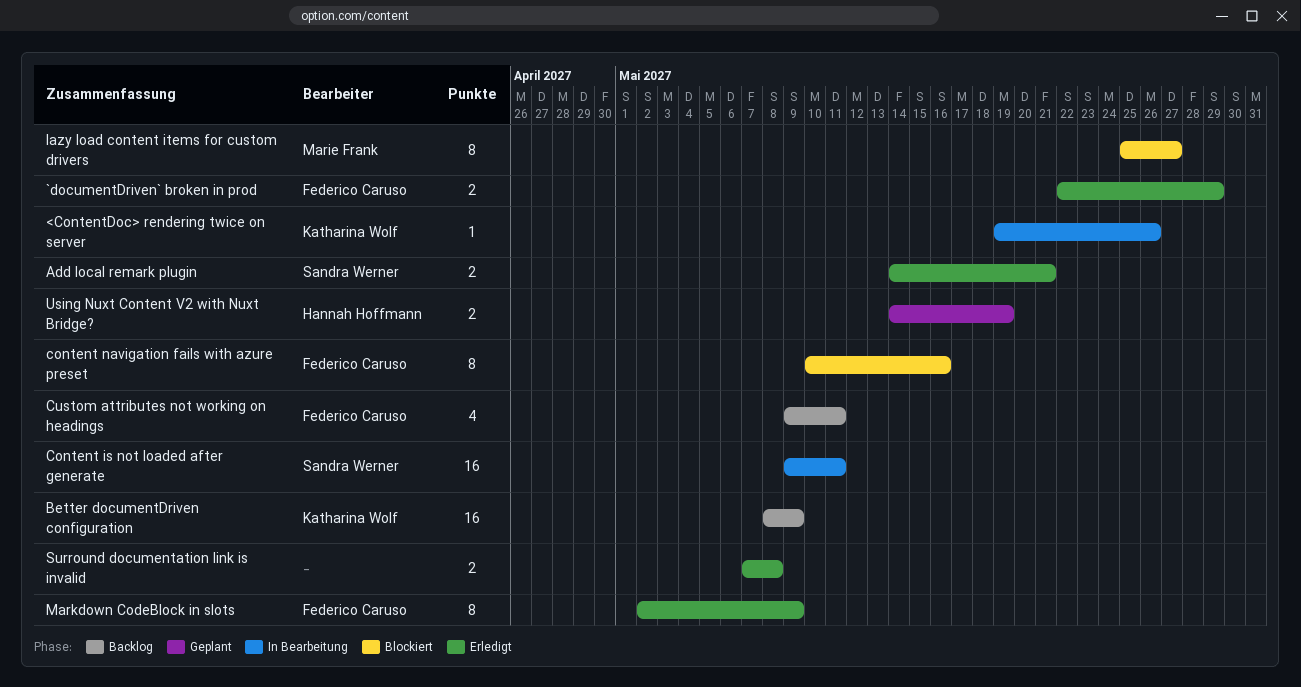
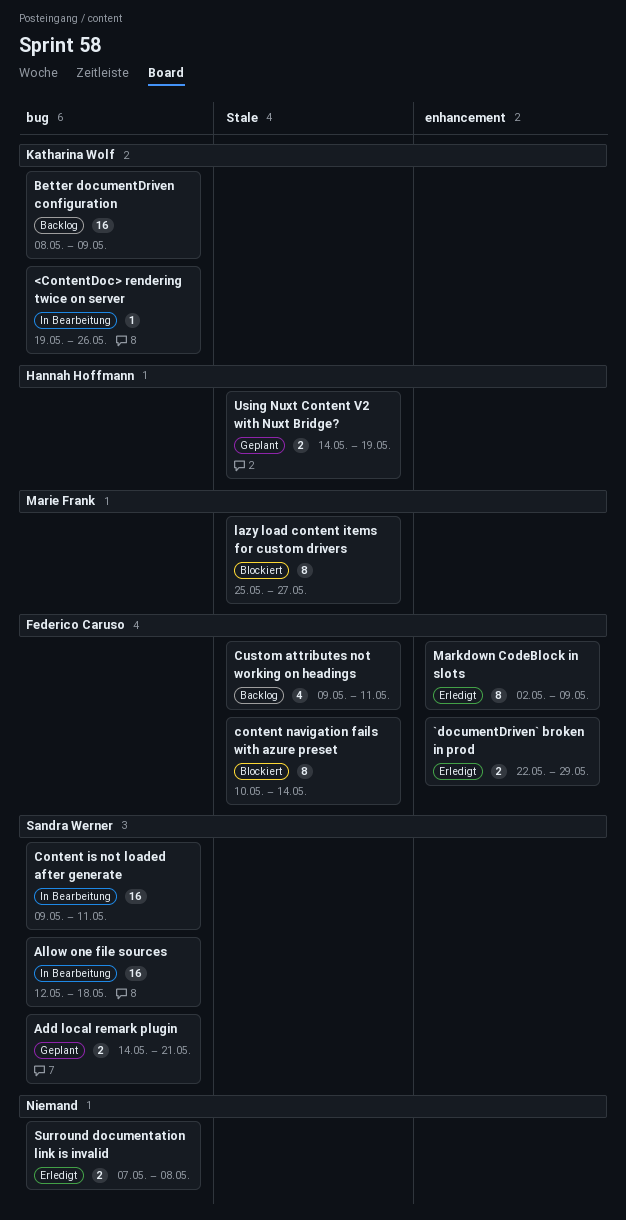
Add local remark plugin, status: Erledigt -> Geplant
Allow one file sources: none -> present
content navigation fails with azure preset, due: May 16 -> May 14

